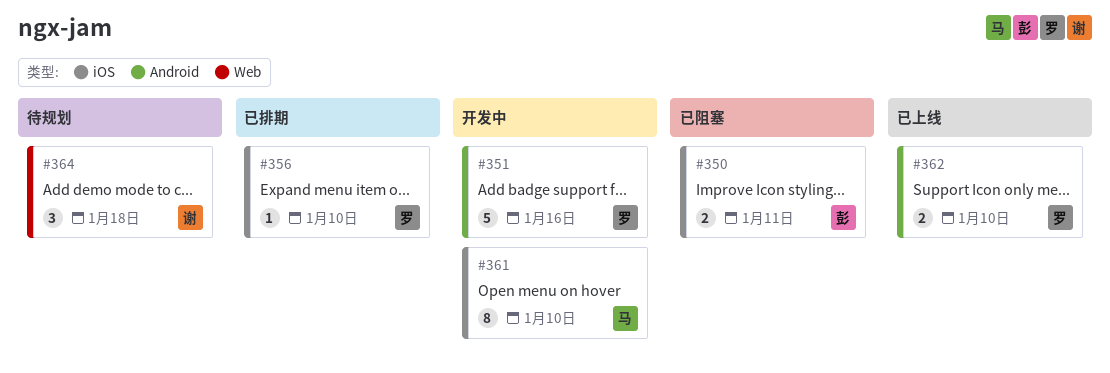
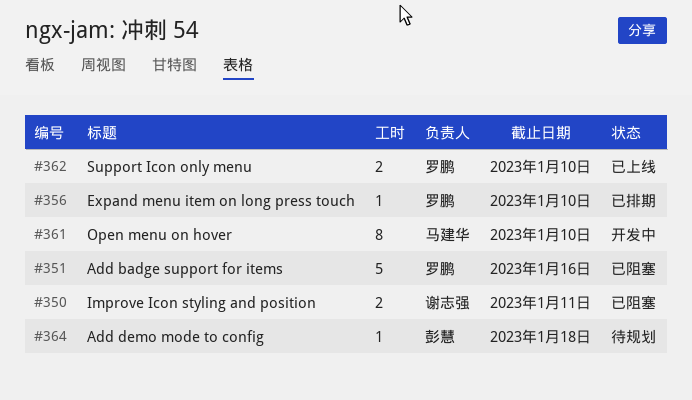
#350, owner: 彭慧 -> 谢志强
#351, status: 开发中 -> 已阻塞
#364, owner: 谢志强 -> 彭慧
#364, estimate: 3 -> 1

